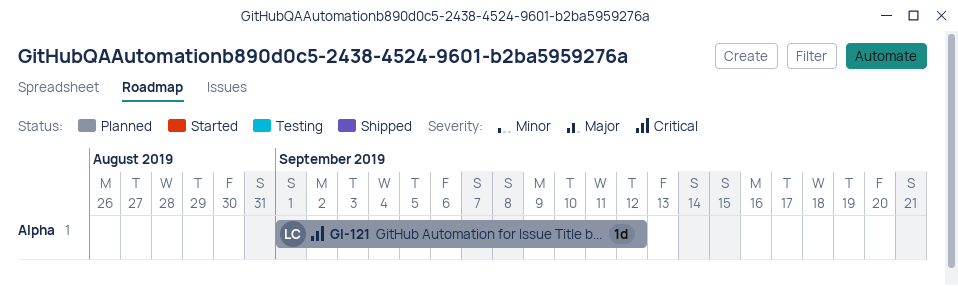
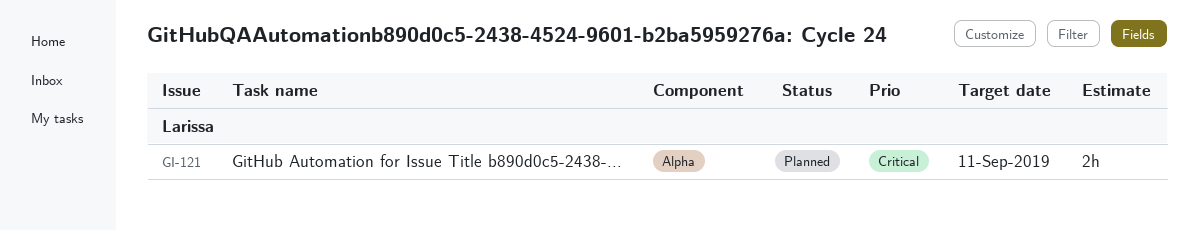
GI-121, estimate: 1d -> 2h
GI-121, due: Sep 12 -> Sep 11

